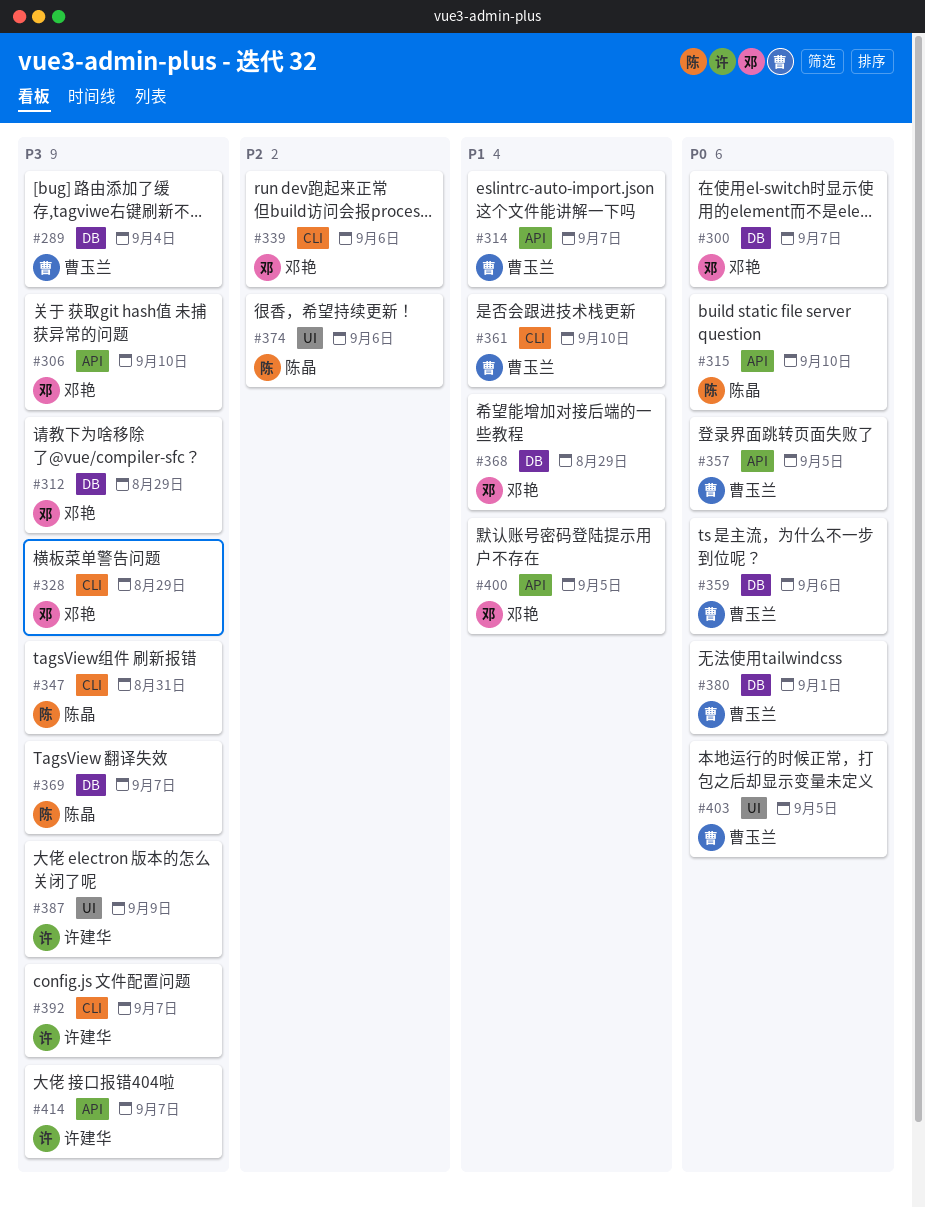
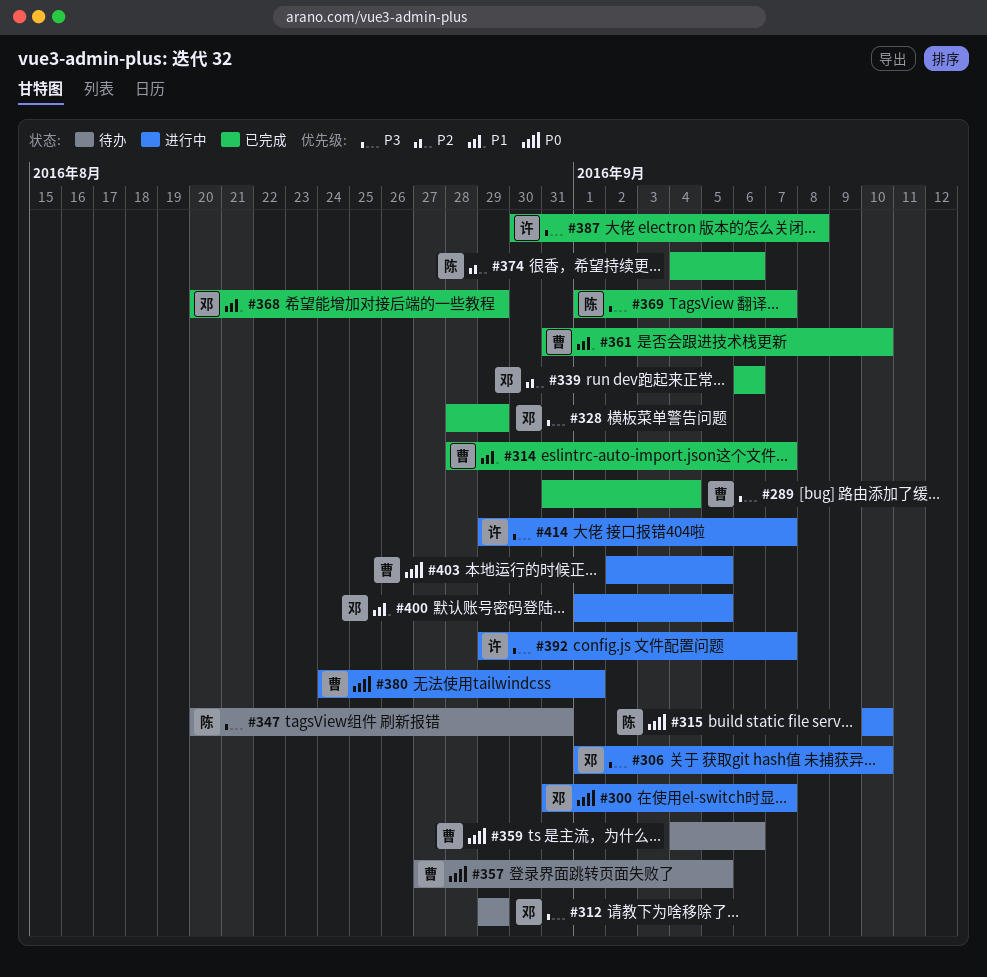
#387, due: Sep 9 -> Sep 8

